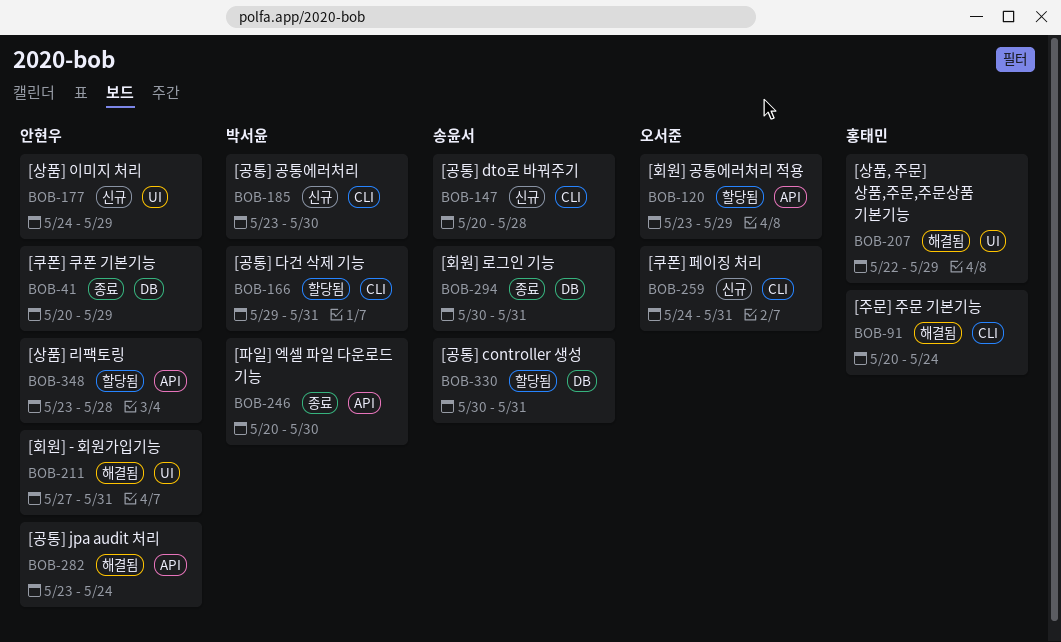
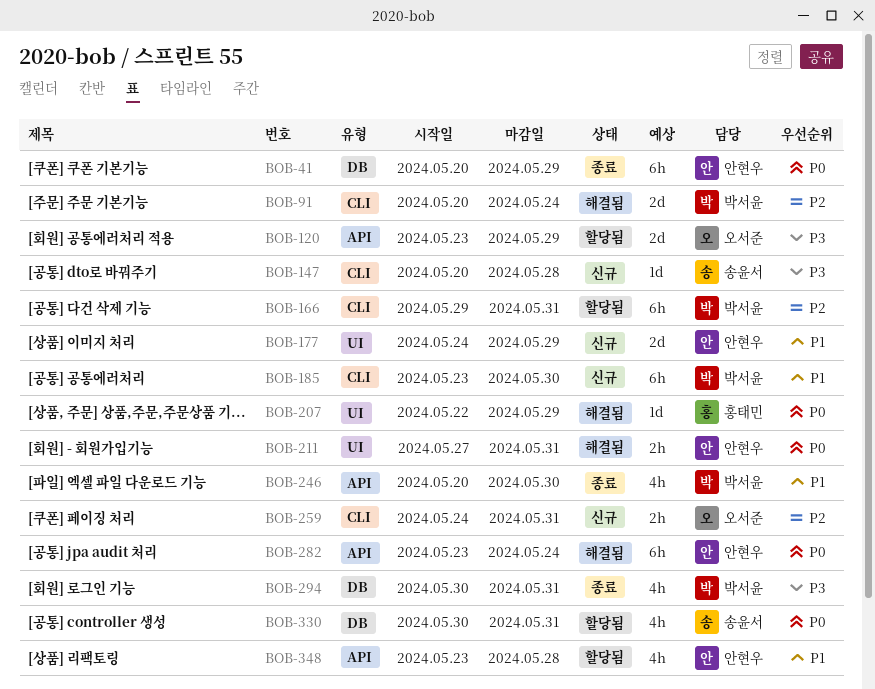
BOB-91, owner: 홍태민 -> 박서윤
BOB-294, owner: 송윤서 -> 박서윤

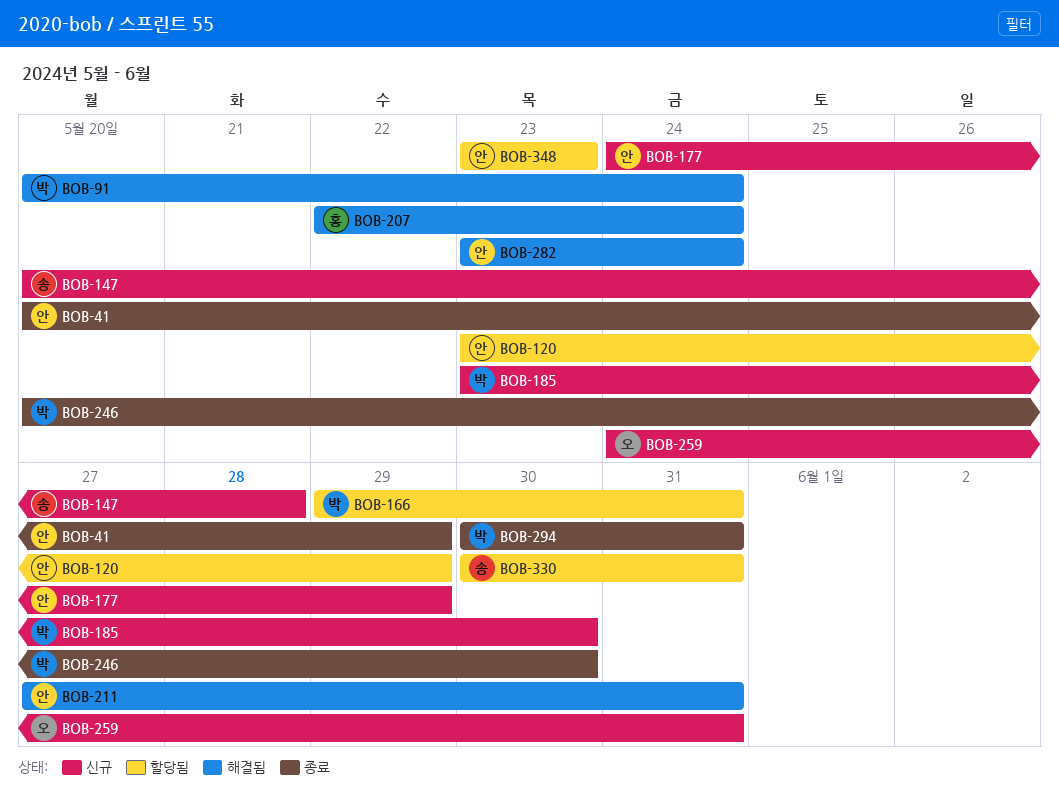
BOB-120, owner: 오서준 -> 안현우
BOB-207, due: May 29 -> May 24
BOB-348, due: May 28 -> May 23

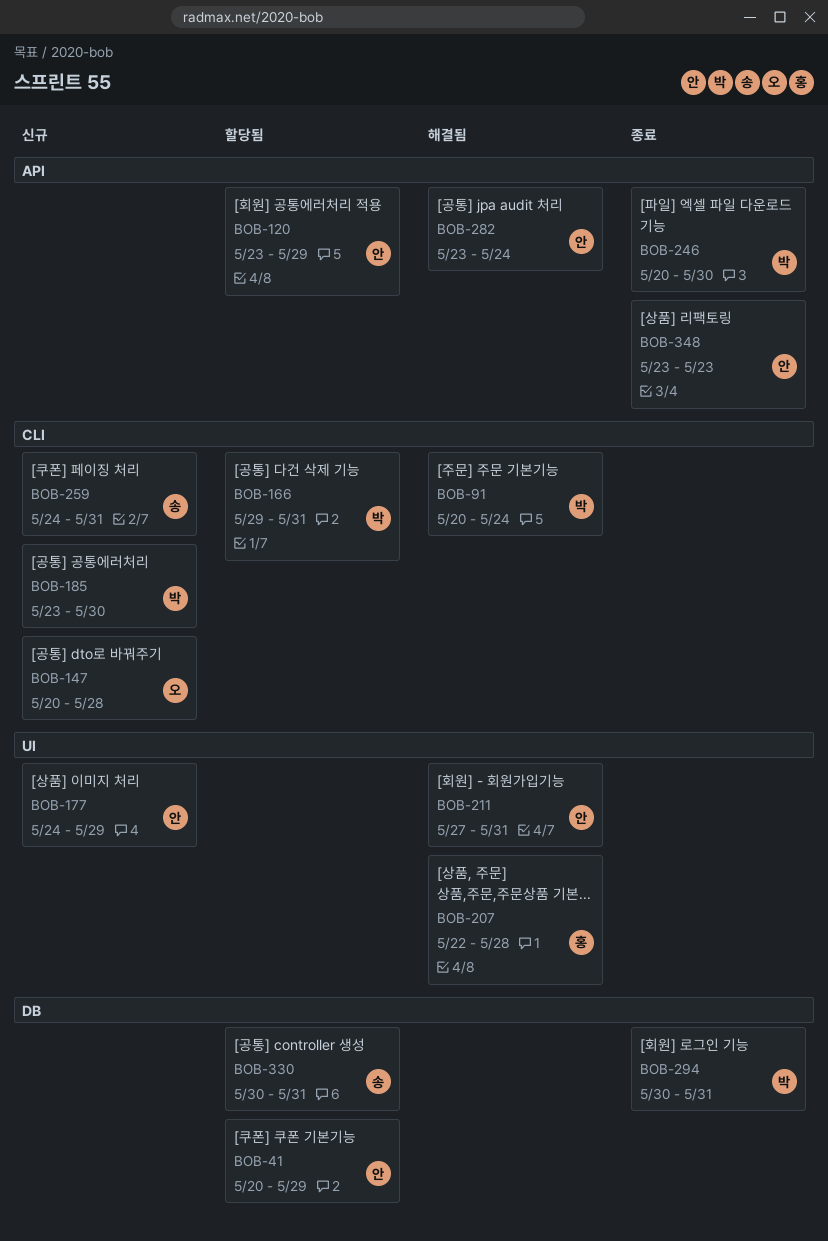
BOB-41, status: 종료 -> 할당됨
BOB-147, owner: 송 -> 오
BOB-207, due: May 24 -> May 28
BOB-259, owner: 오 -> 송
BOB-348, status: 할당됨 -> 종료

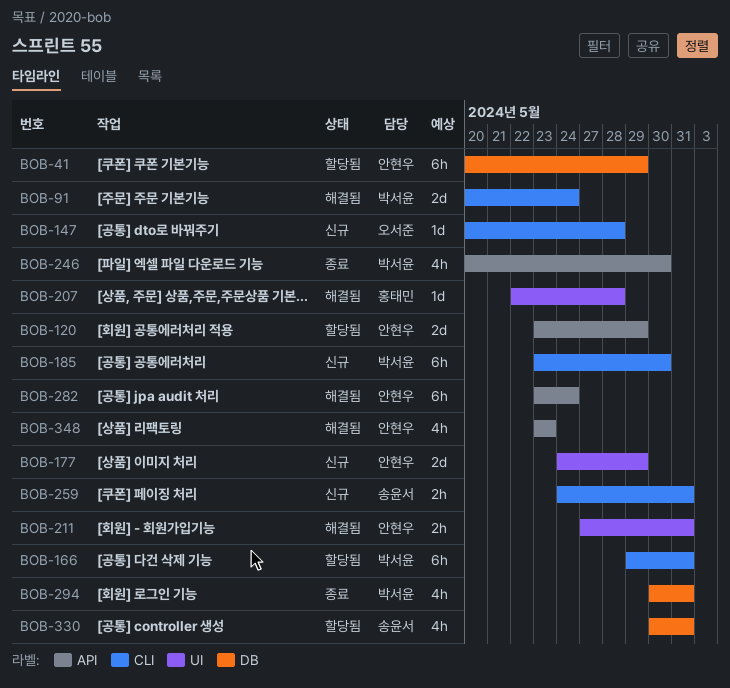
BOB-348, status: 종료 -> 해결됨

